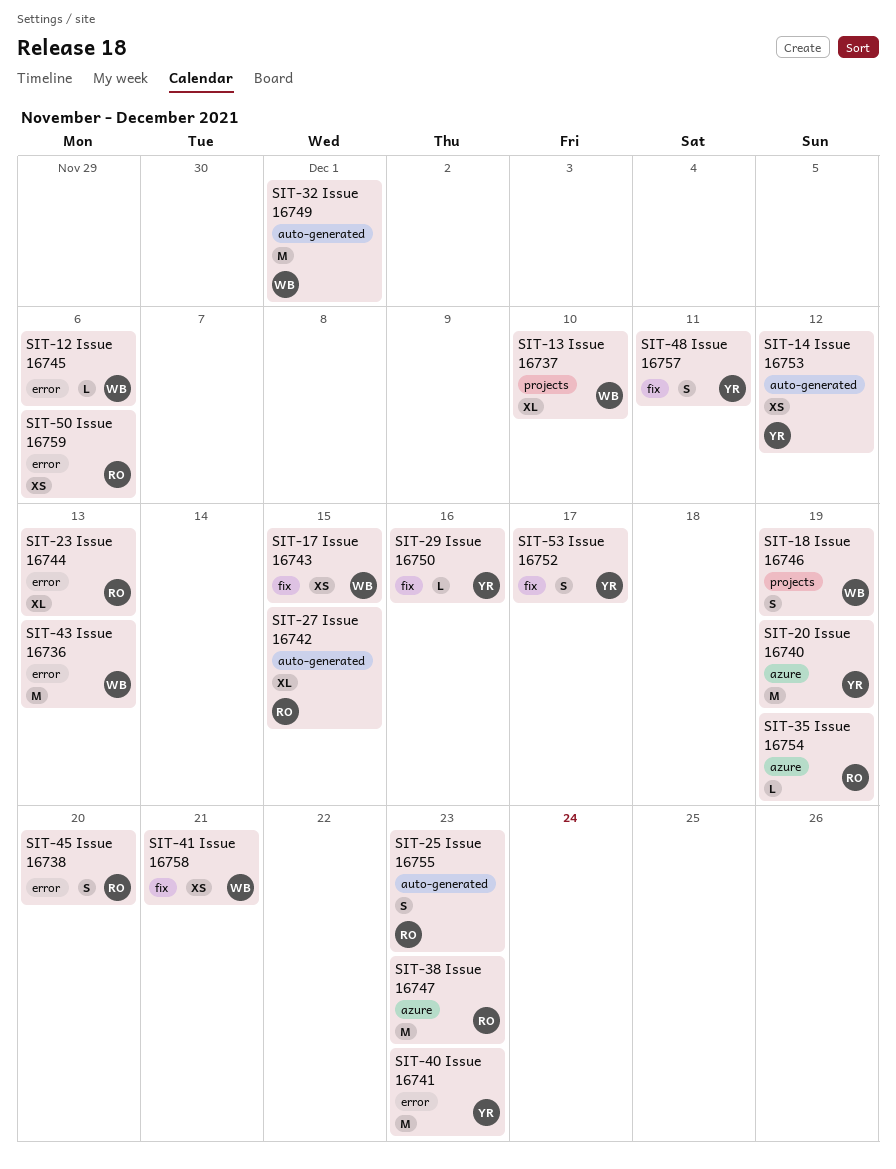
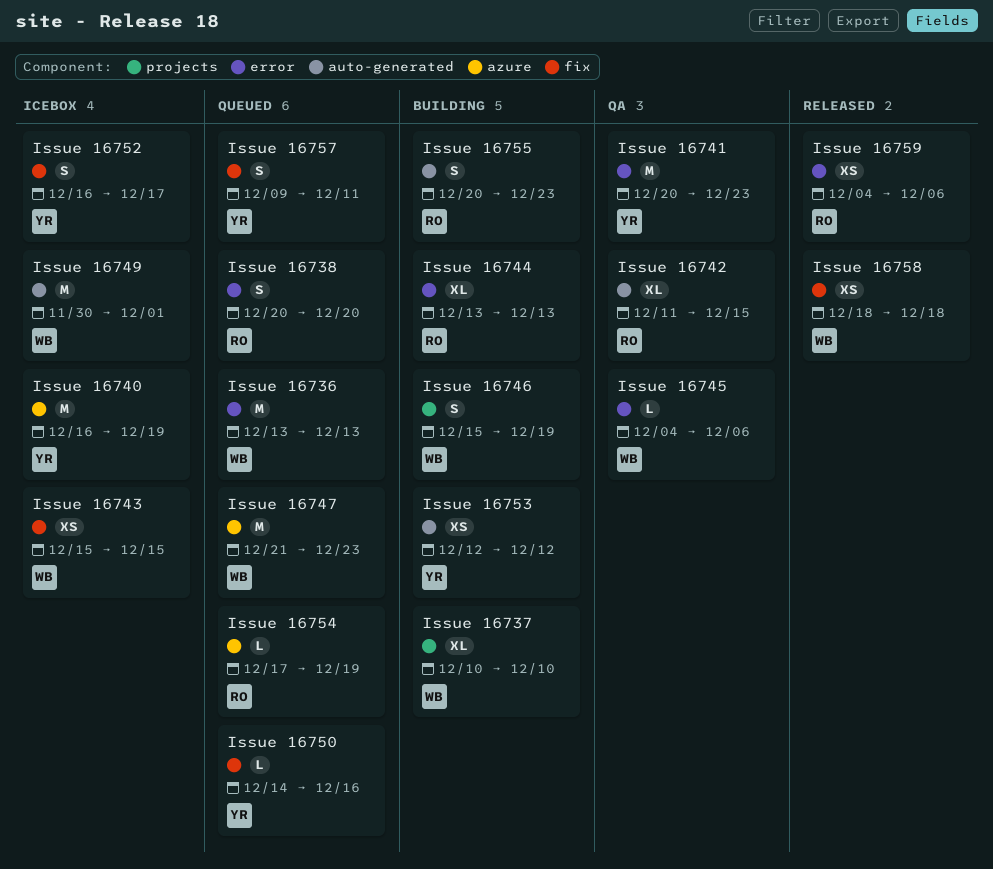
Issue 16747, owner: RO -> WB
Issue 16758, due: Dec 21 -> Dec 18

